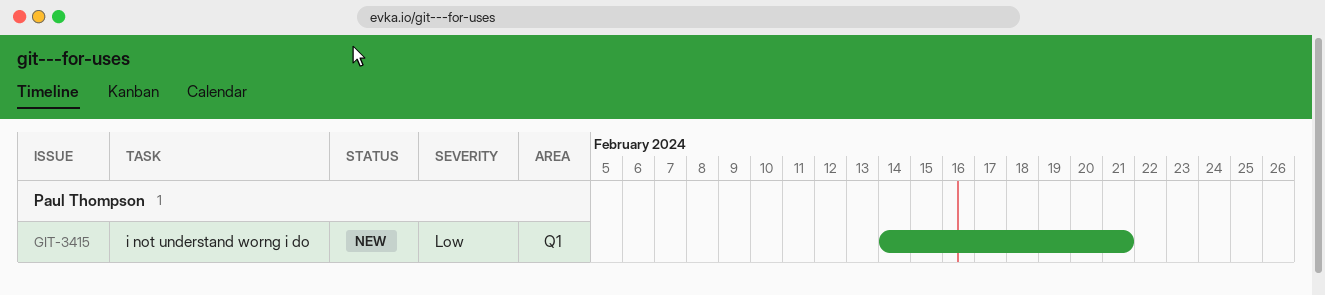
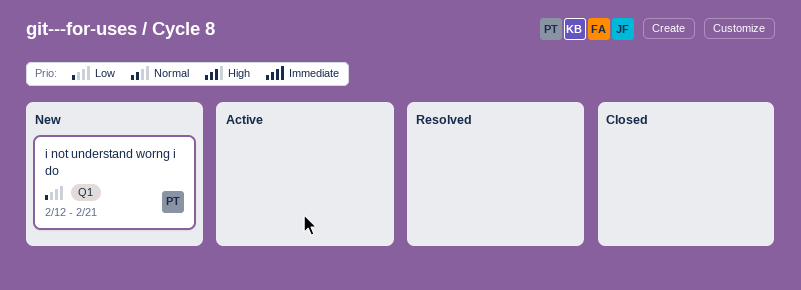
i not understand worng i do, start: Feb 14 -> Feb 12

